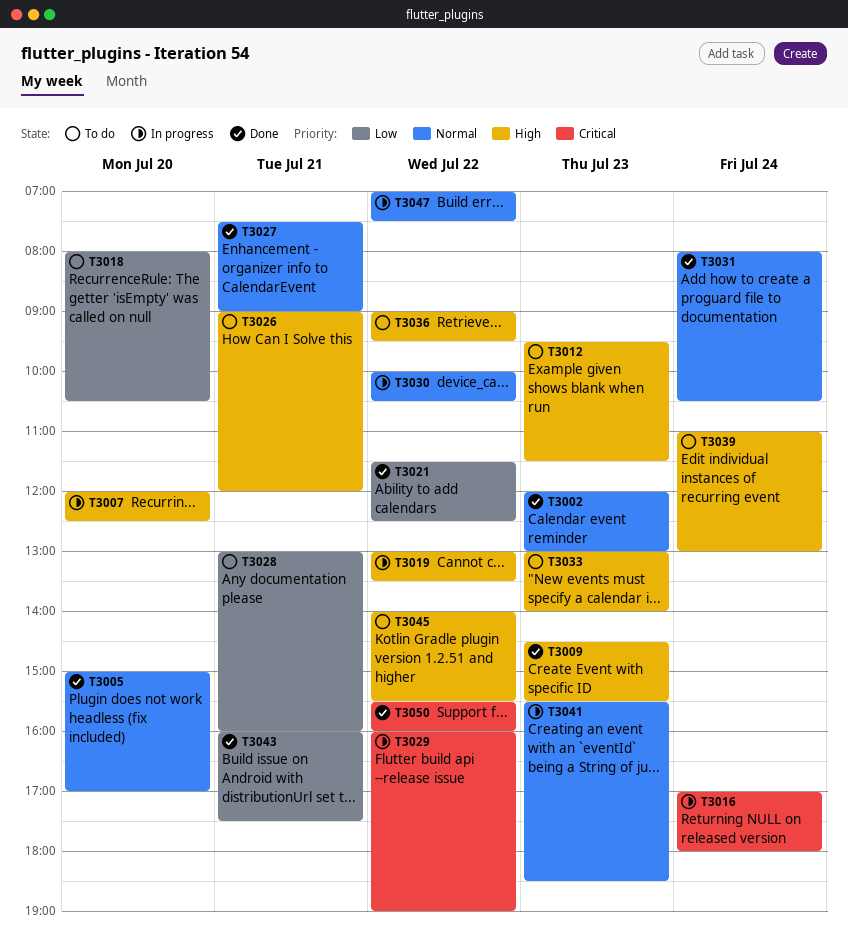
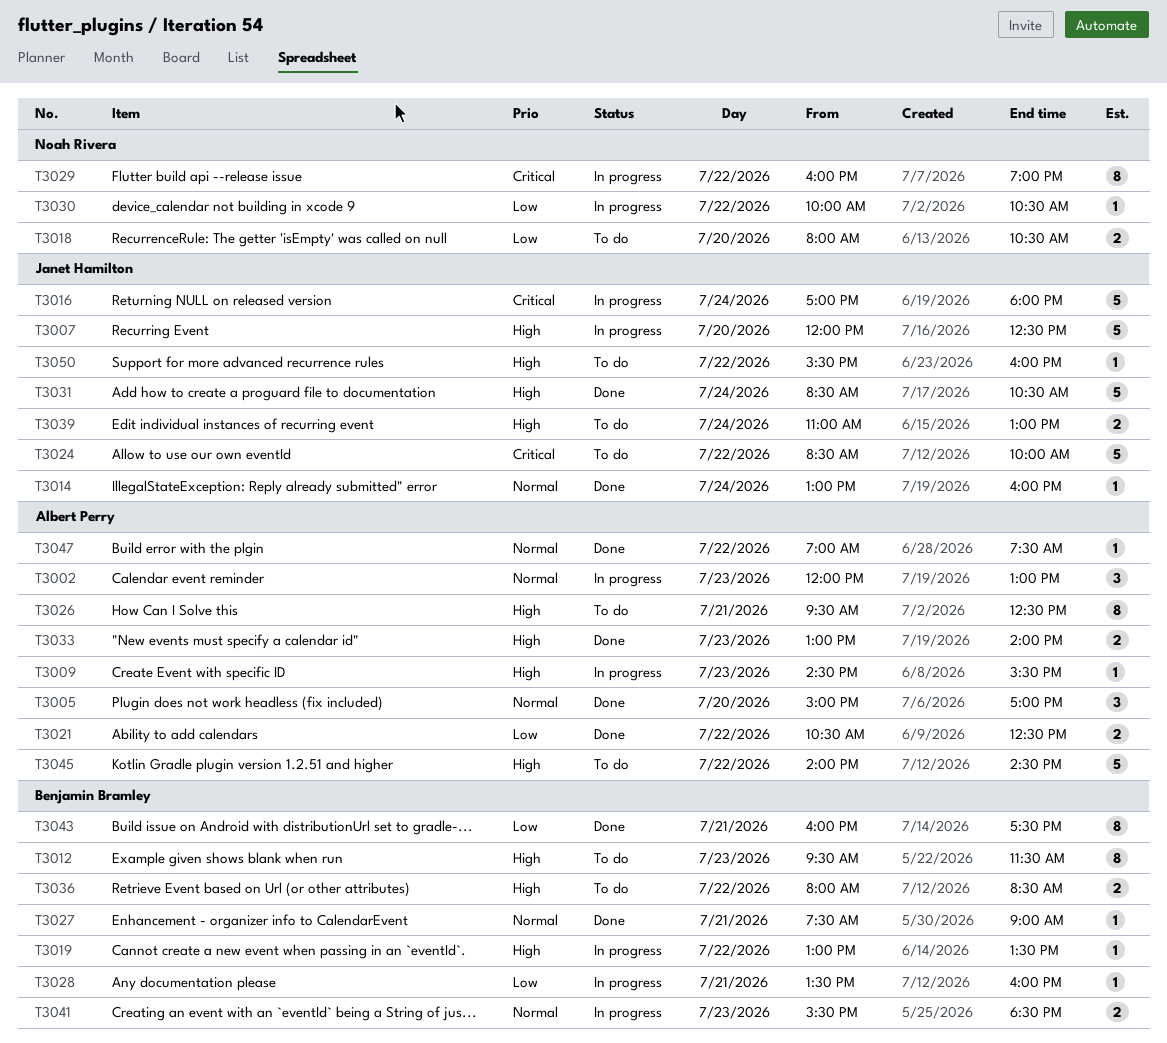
T3002, status: Done -> In progress
T3009, status: Done -> In progress
T3014: none -> present
T3021, begins: 11:30 -> 10:30
T3024: none -> present
T3026, begins: 09:00 -> 09:30
T3026, ends: 12:00 -> 12:30
T3028, status: To do -> In progress
T3028, begins: 13:00 -> 13:30
T3030, priority: Normal -> Low
T3031, priority: Normal -> High
T3031, begins: 08:00 -> 08:30
T3033, status: To do -> Done
T3036, begins: 09:00 -> 08:00
T3036, ends: 09:30 -> 08:30
T3045, ends: 15:30 -> 14:30
T3047, status: In progress -> Done
T3050, status: Done -> To do
T3050, priority: Critical -> High

